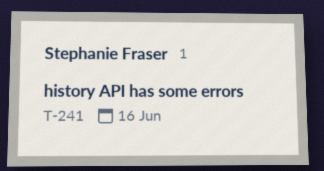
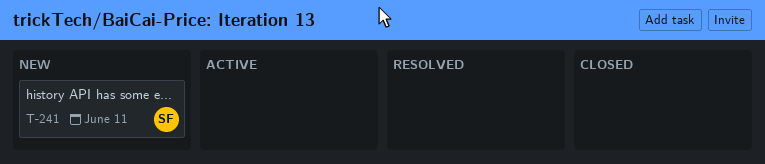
T-241, due: Jun 16 -> Jun 11

